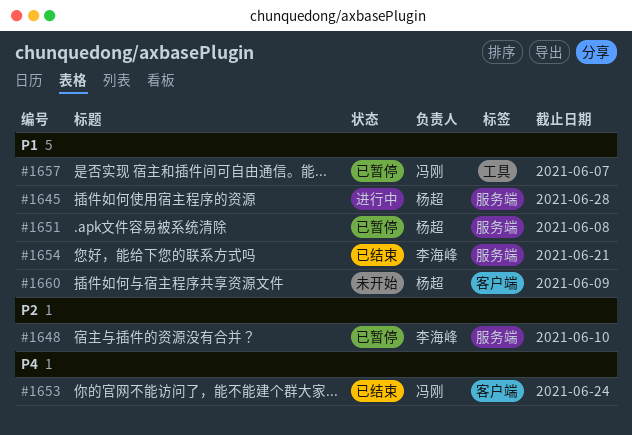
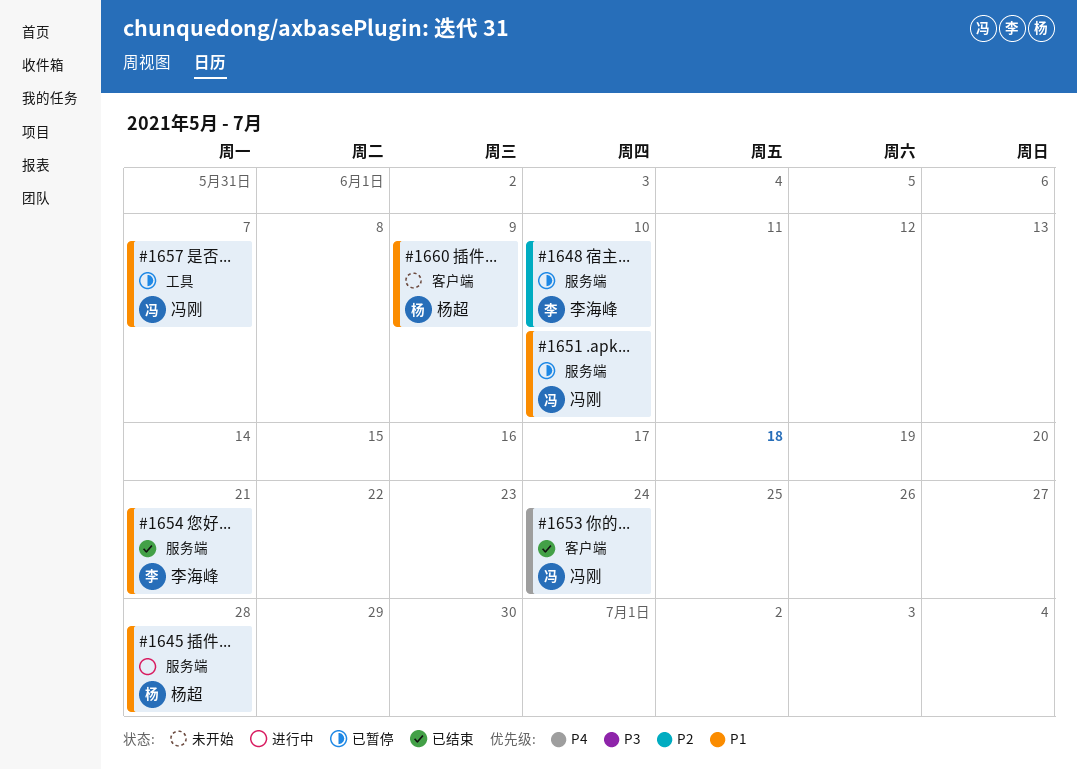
#1651, owner: 杨超 -> 冯刚
#1651, due: Jun 8 -> Jun 10

